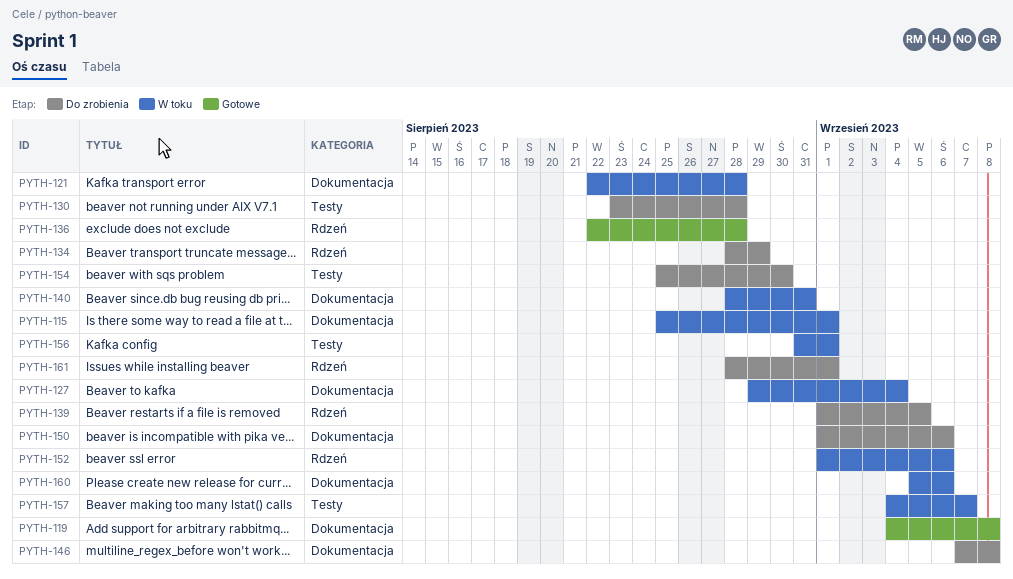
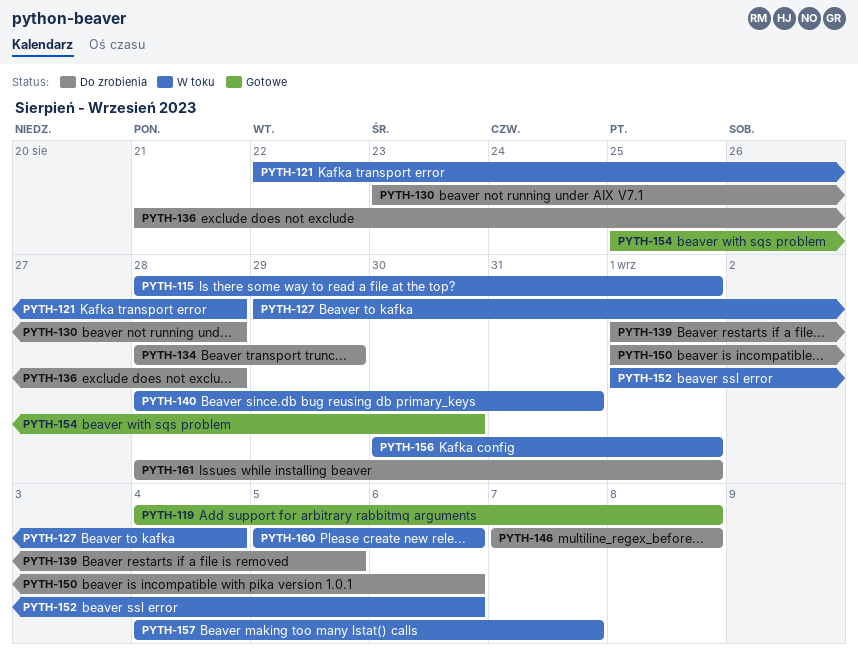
PYTH-115, start: Aug 25 -> Aug 28
PYTH-136, status: Gotowe -> Do zrobienia
PYTH-136, start: Aug 22 -> Aug 21
PYTH-154, status: Do zrobienia -> Gotowe
PYTH-156, start: Aug 31 -> Aug 30

